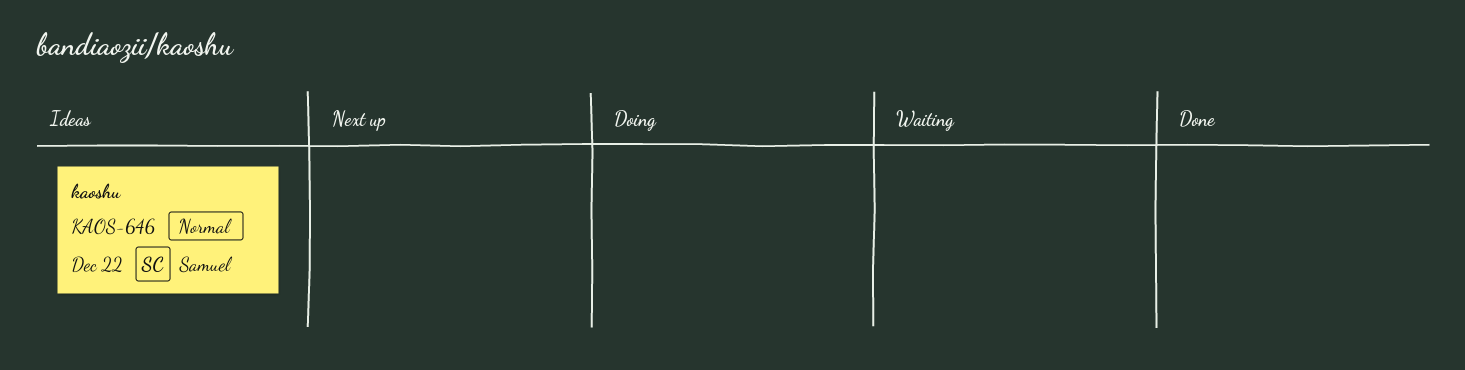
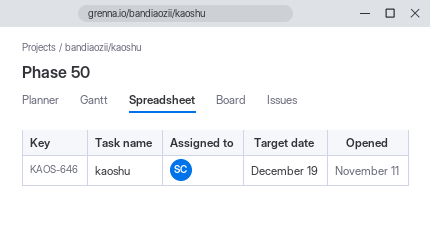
KAOS-646, due: Dec 22 -> Dec 19

